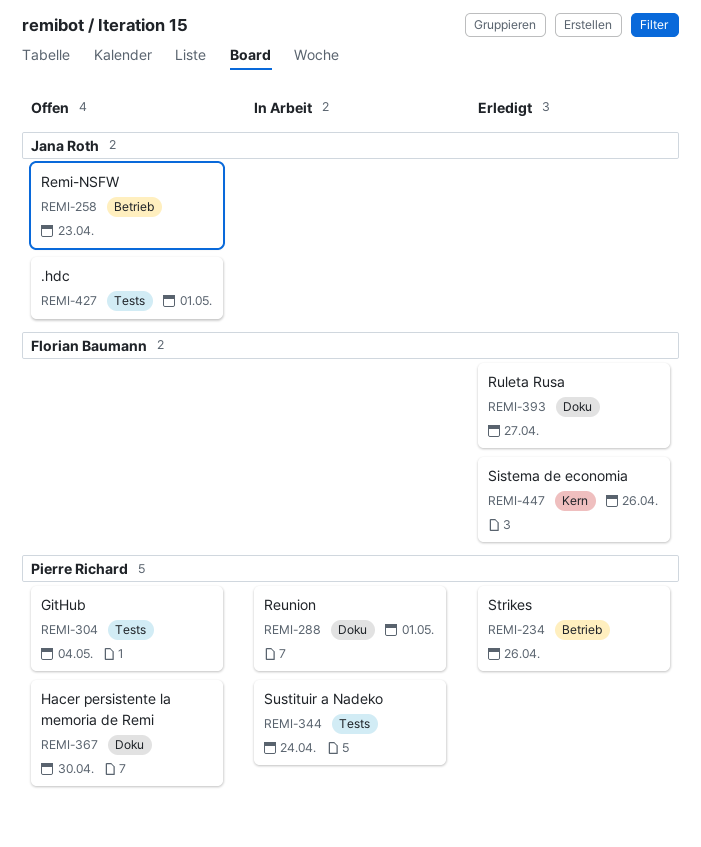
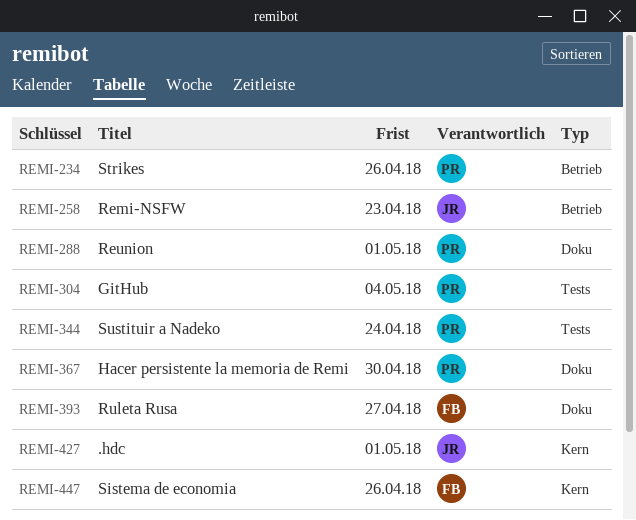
REMI-427, label: Tests -> Kern

